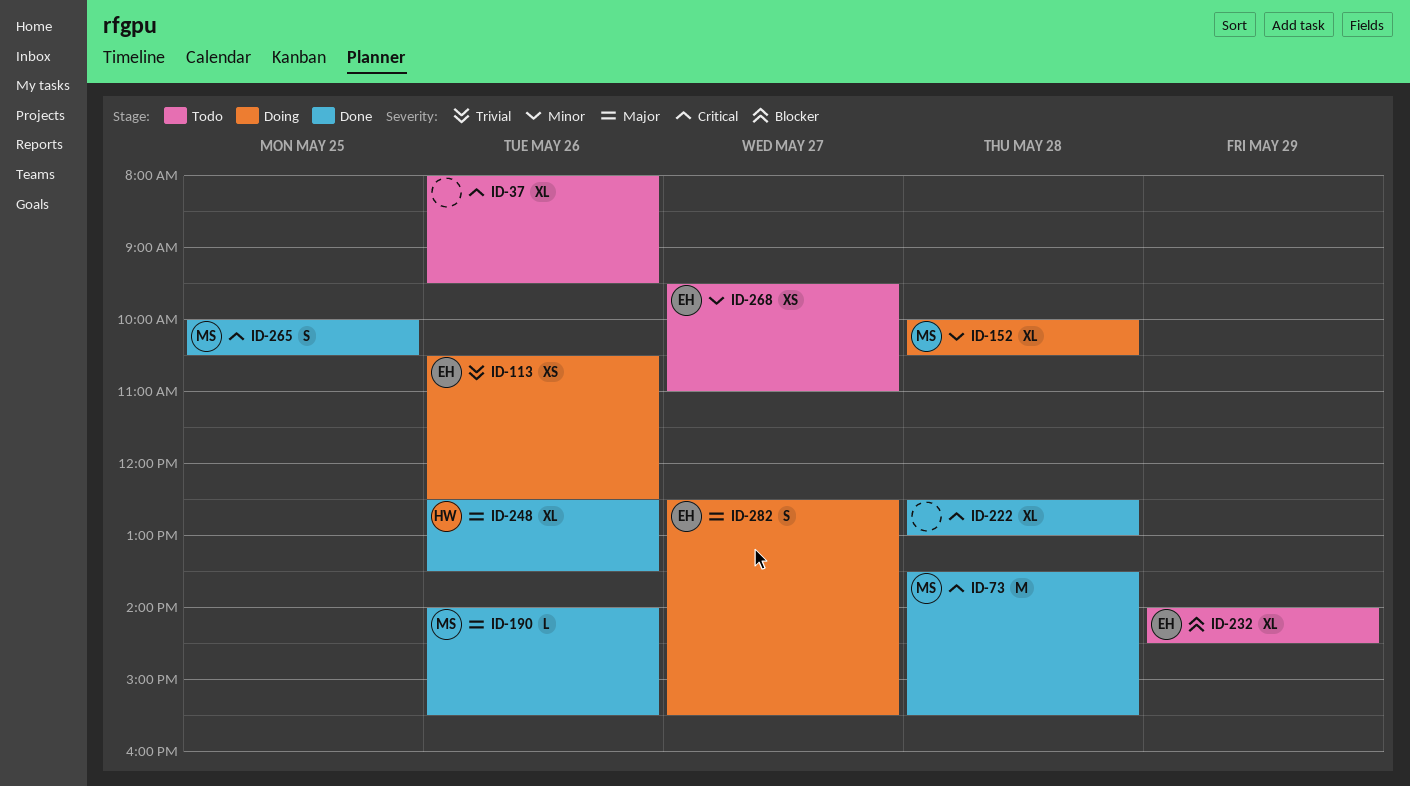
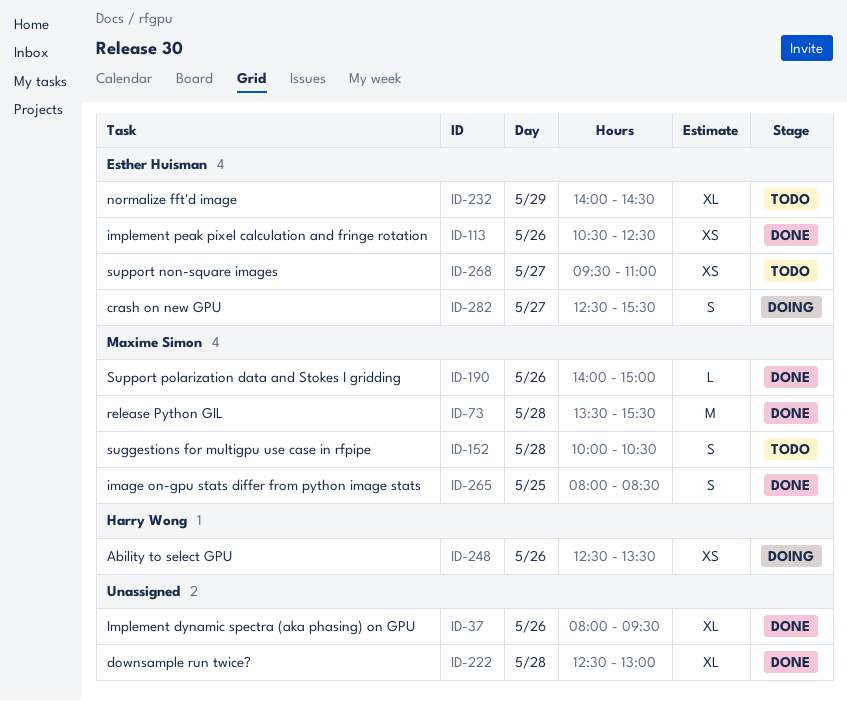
ID-37, status: Todo -> Done
ID-113, status: Doing -> Done
ID-152, status: Doing -> Todo
ID-152, estimate: XL -> S
ID-190, ends: 15:30 -> 15:00
ID-248, status: Done -> Doing
ID-248, estimate: XL -> XS
ID-265, begins: 10:00 -> 08:00
ID-265, ends: 10:30 -> 08:30

